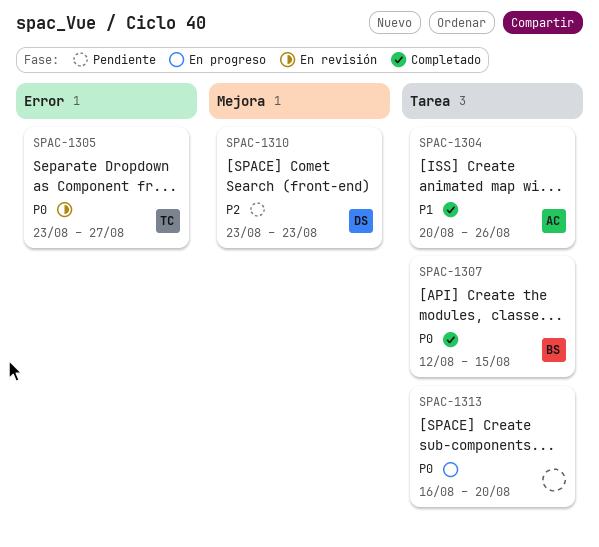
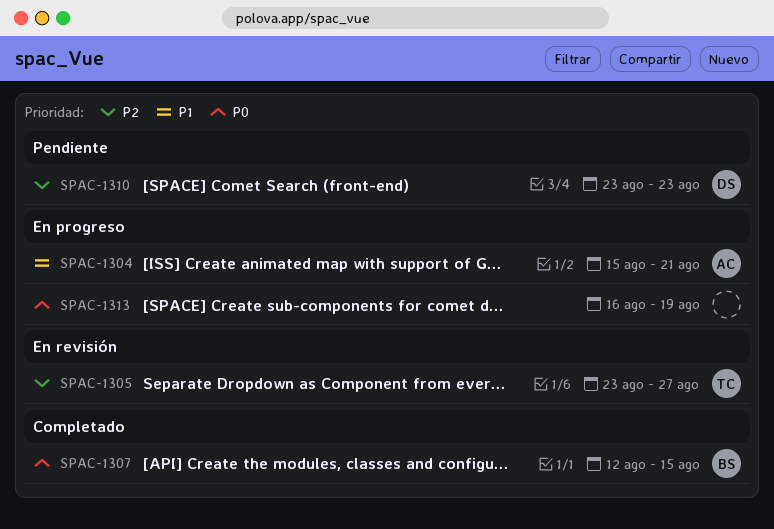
SPAC-1304, status: Completado -> En progreso
SPAC-1304, start: Aug 20 -> Aug 15
SPAC-1304, due: Aug 26 -> Aug 21
SPAC-1305, priority: P0 -> P2
SPAC-1313, due: Aug 20 -> Aug 19

